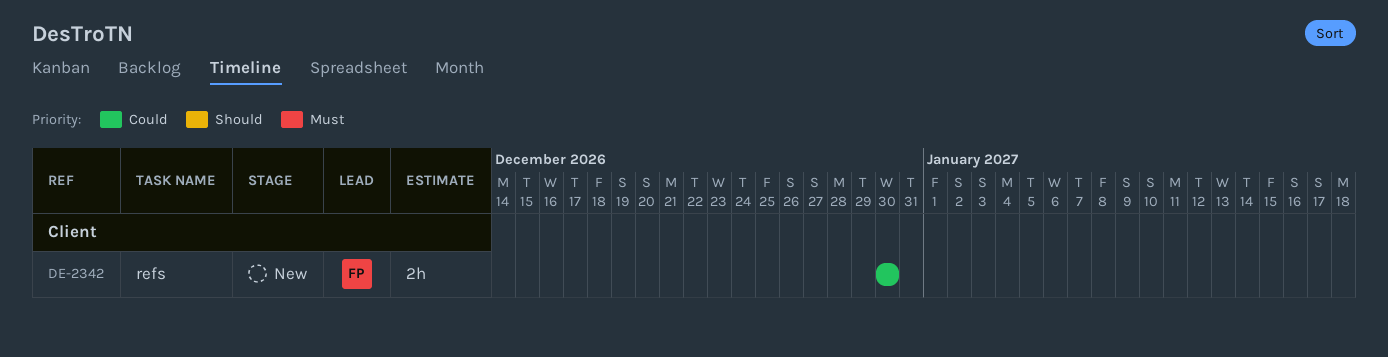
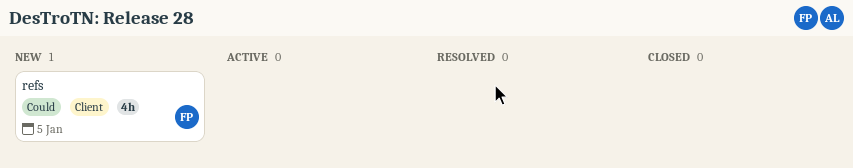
refs, estimate: 2h -> 4h
refs, due: Dec 30 -> Jan 5

